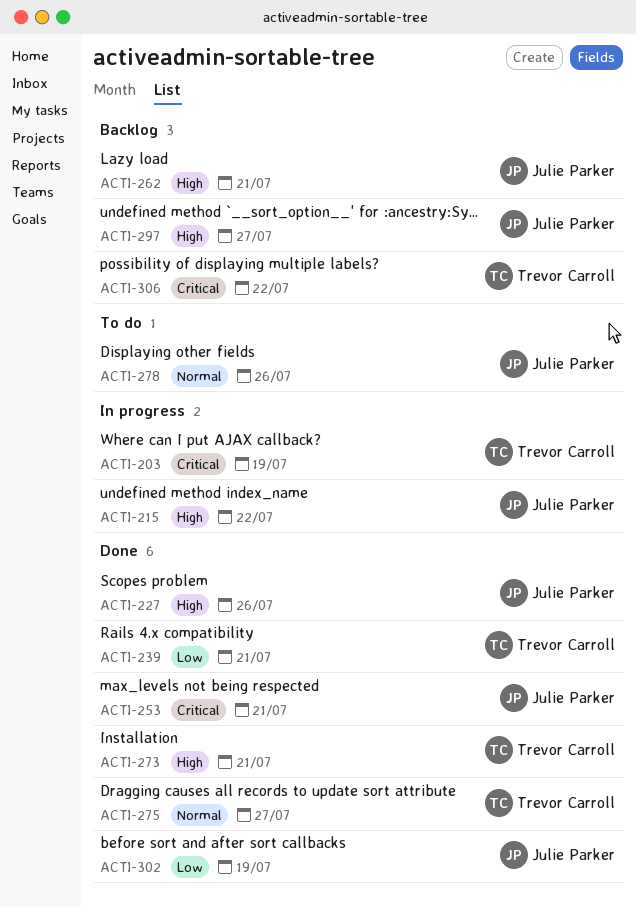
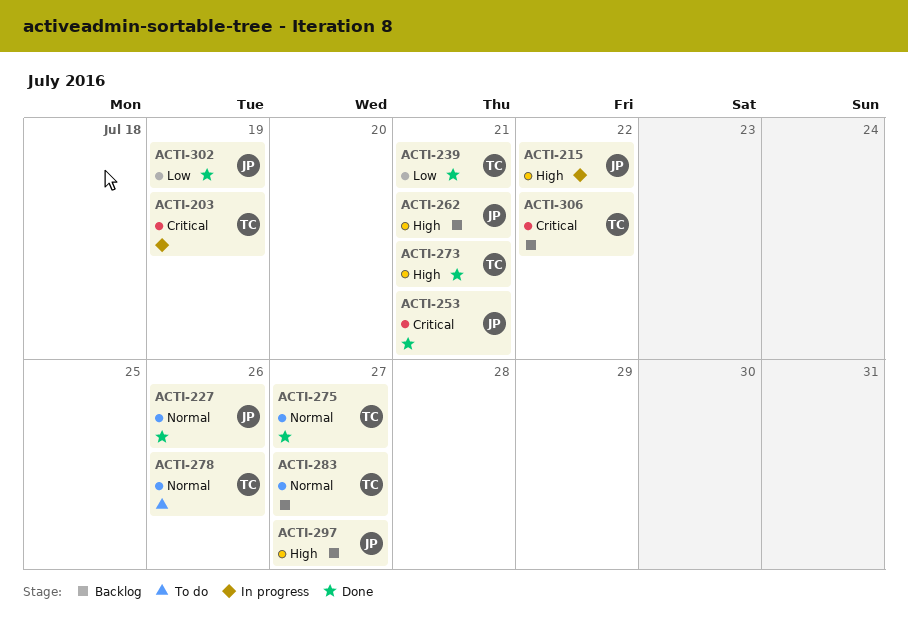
ACTI-227, priority: High -> Normal
ACTI-278, owner: Julie Parker -> Trevor Carroll
ACTI-283: none -> present

